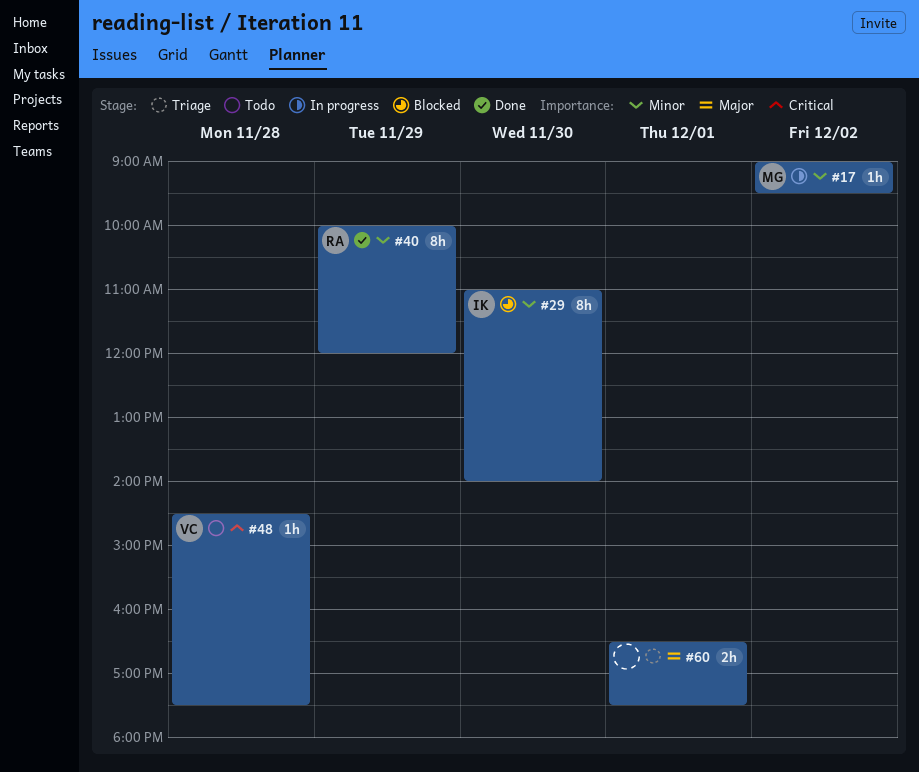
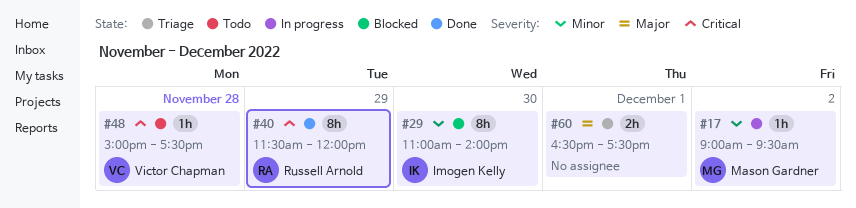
#40, priority: Minor -> Critical
#40, begins: 10:00 -> 11:30
#48, begins: 14:30 -> 15:00

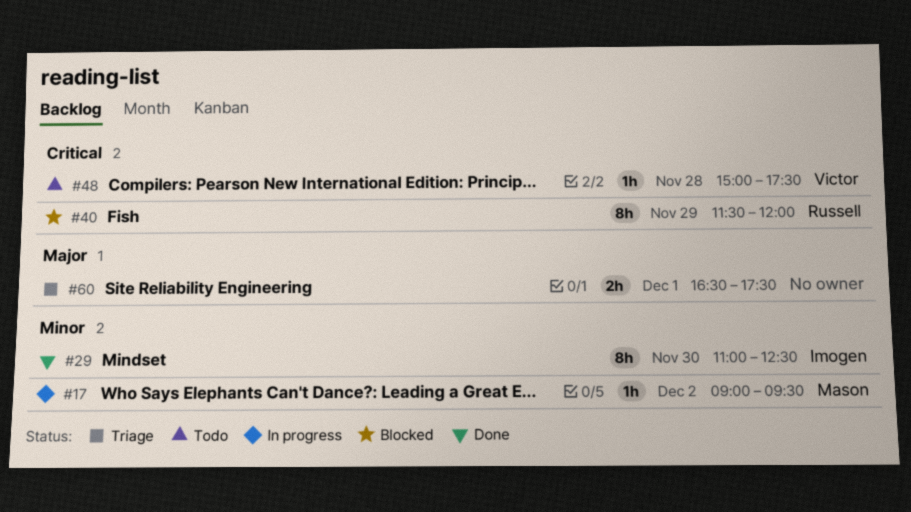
#29, status: Blocked -> Done
#29, ends: 14:00 -> 12:30
#40, status: Done -> Blocked

